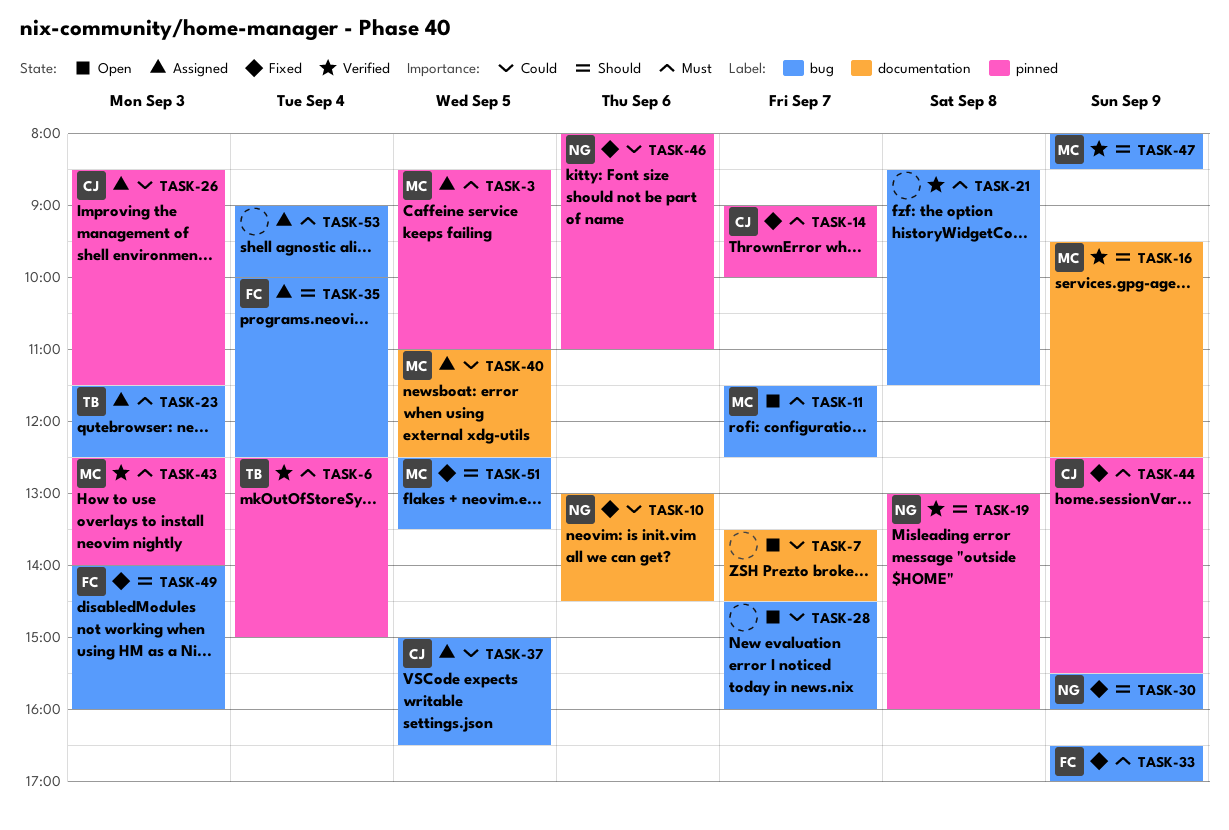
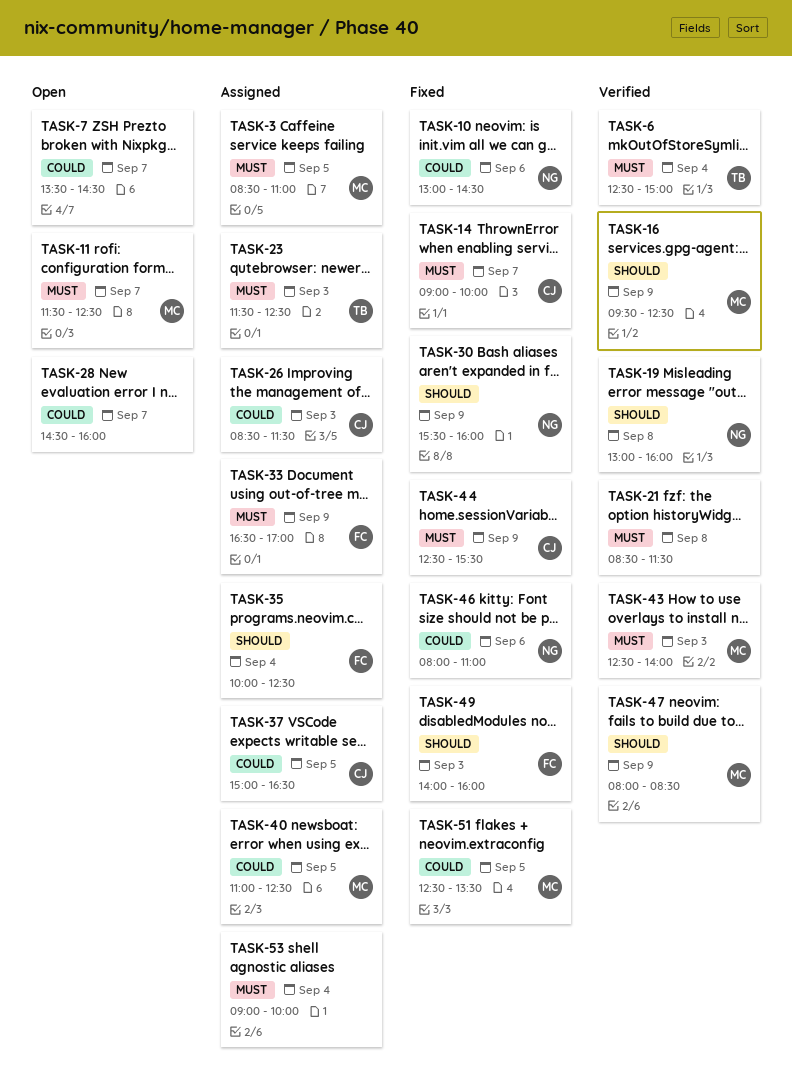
TASK-33, status: Fixed -> Assigned
TASK-51, priority: Should -> Could

